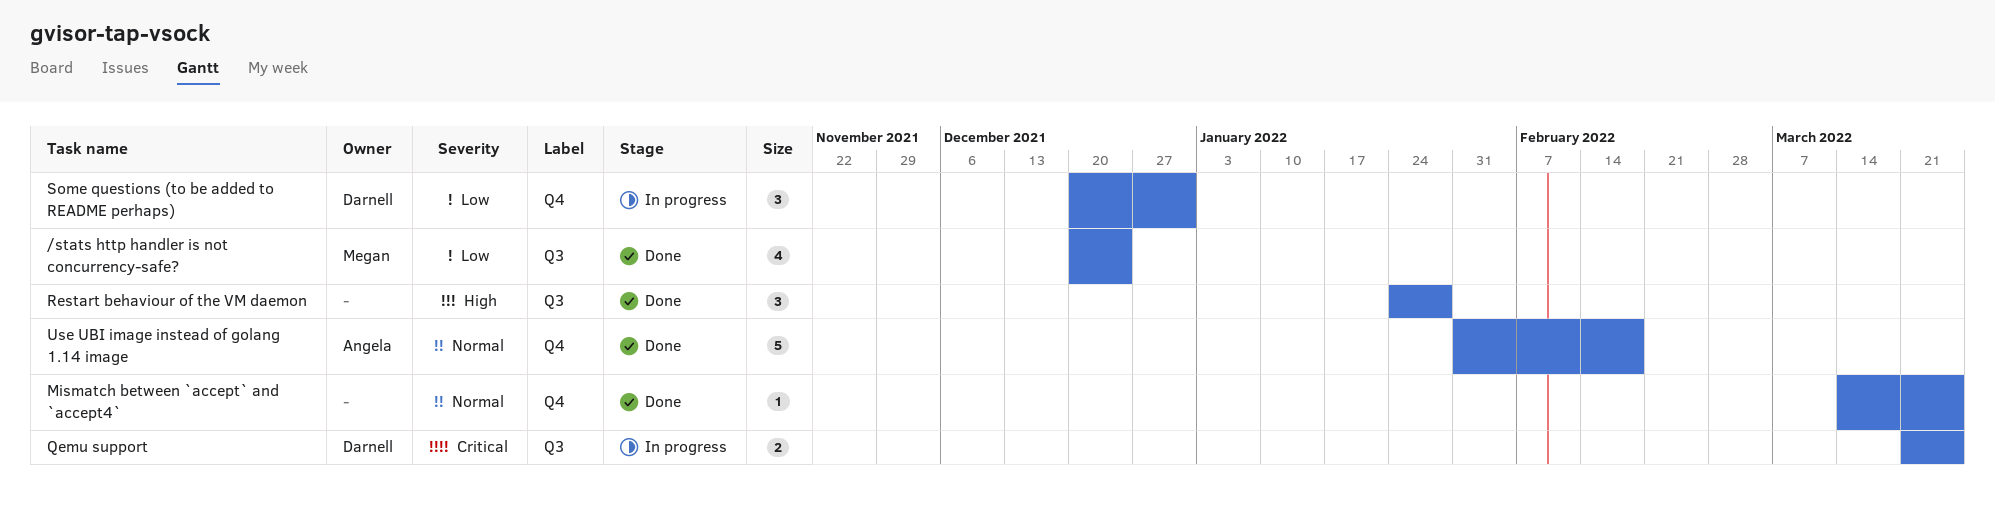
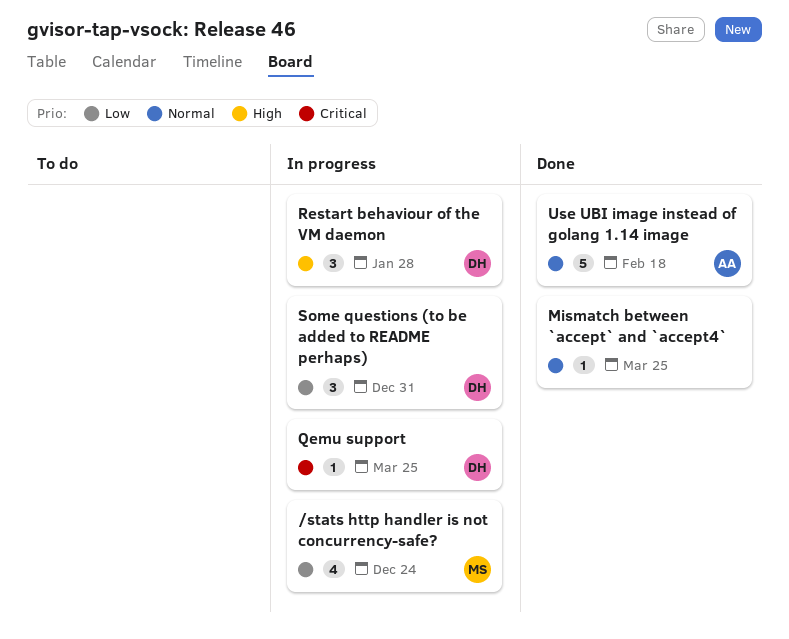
/stats http handler is not concurrency-safe?, status: Done -> In progress
Qemu support, estimate: 2 -> 1
Restart behaviour of the VM daemon, status: Done -> In progress
Restart behaviour of the VM daemon, owner: none -> Darnell

